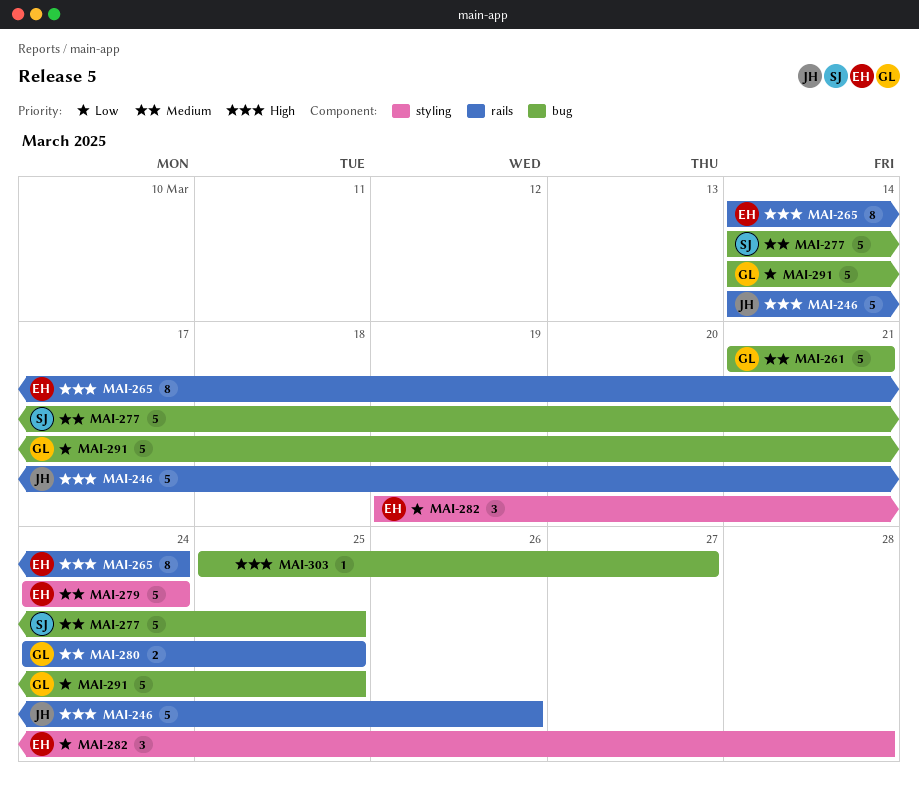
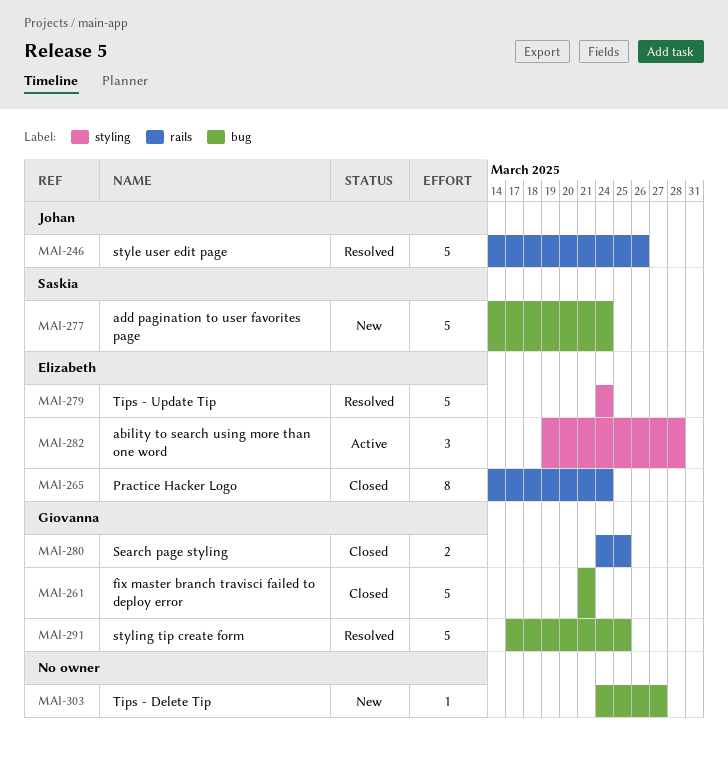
MAI-277, due: Mar 25 -> Mar 24
MAI-291, start: Mar 14 -> Mar 17
MAI-303, start: Mar 25 -> Mar 24

